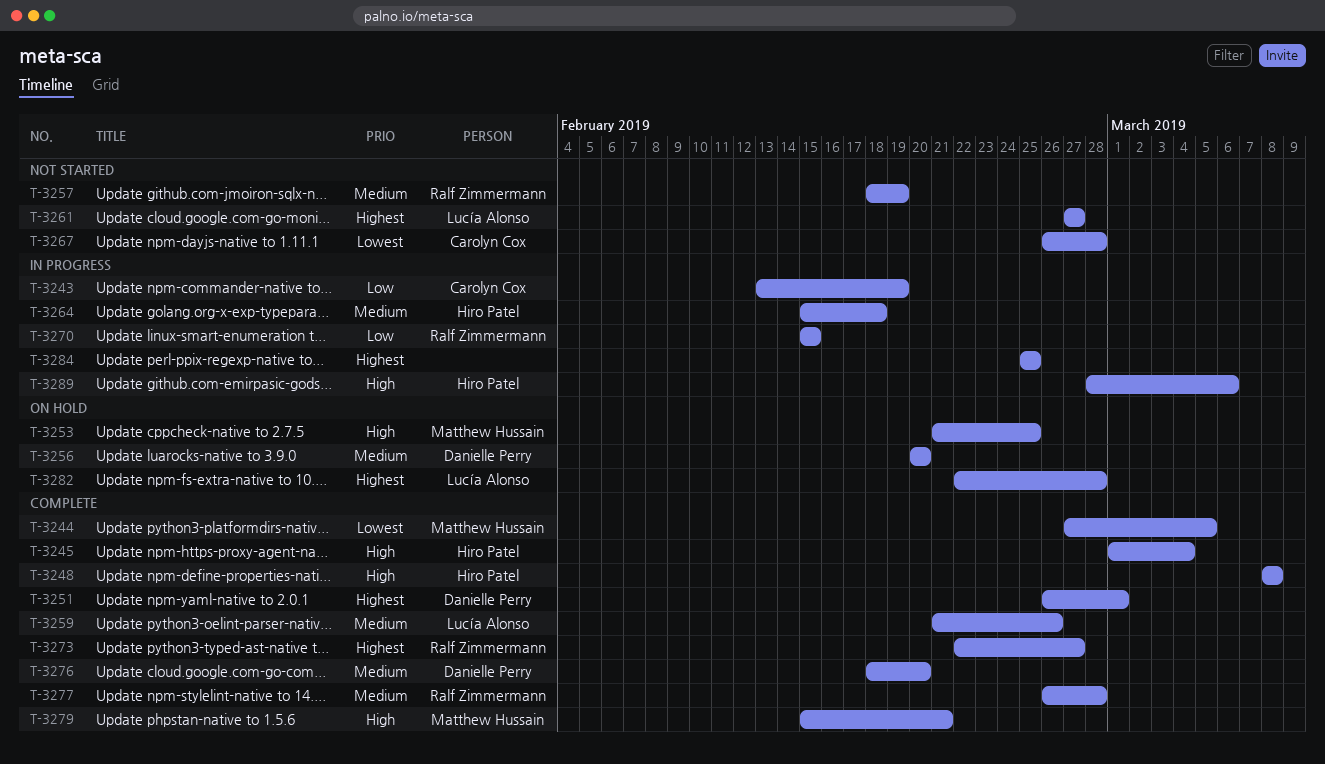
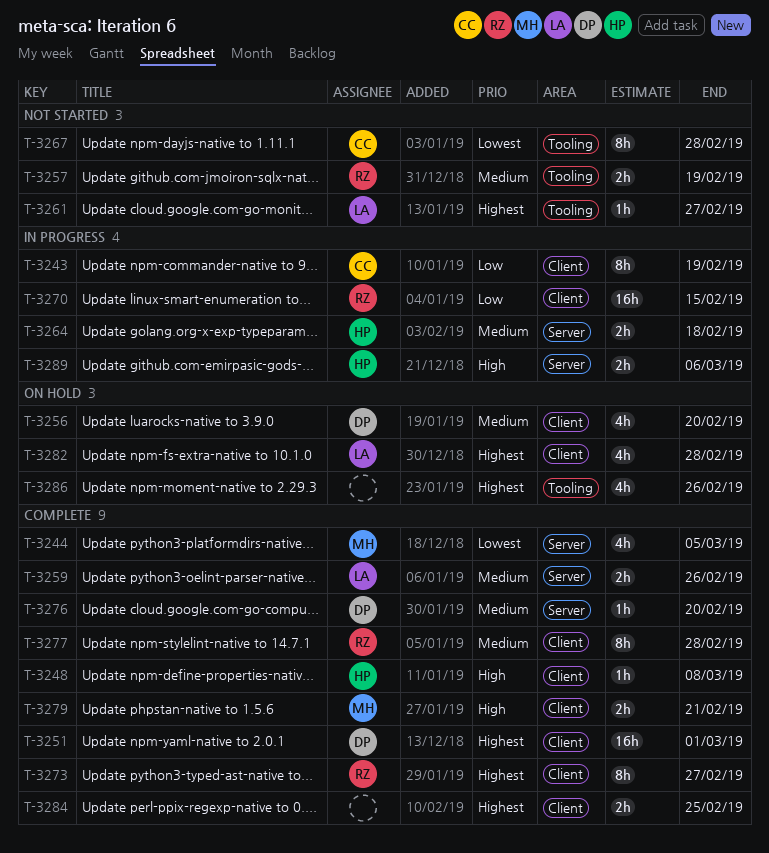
T-3245: present -> none
T-3253: present -> none
T-3284, status: In progress -> Complete
T-3286: none -> present

